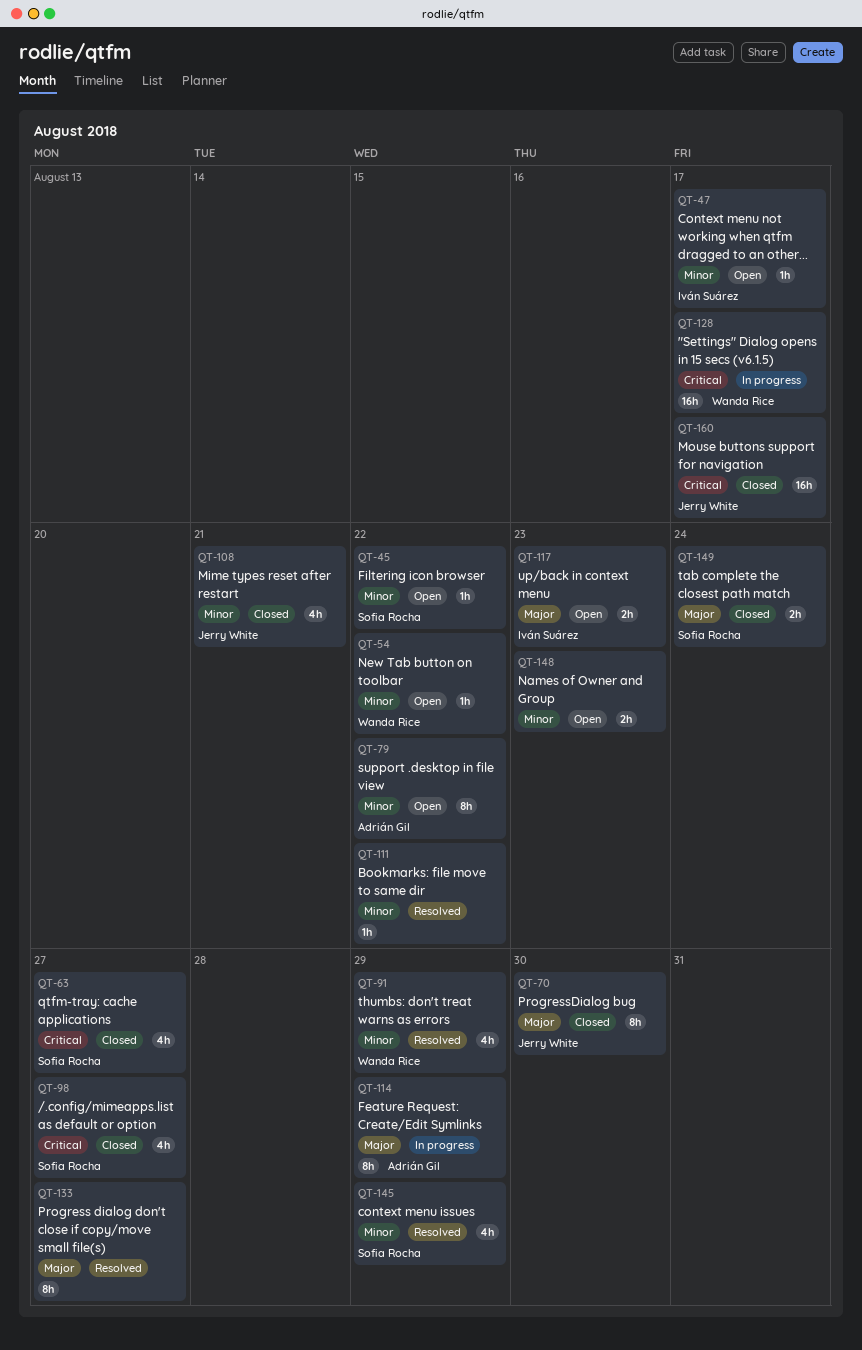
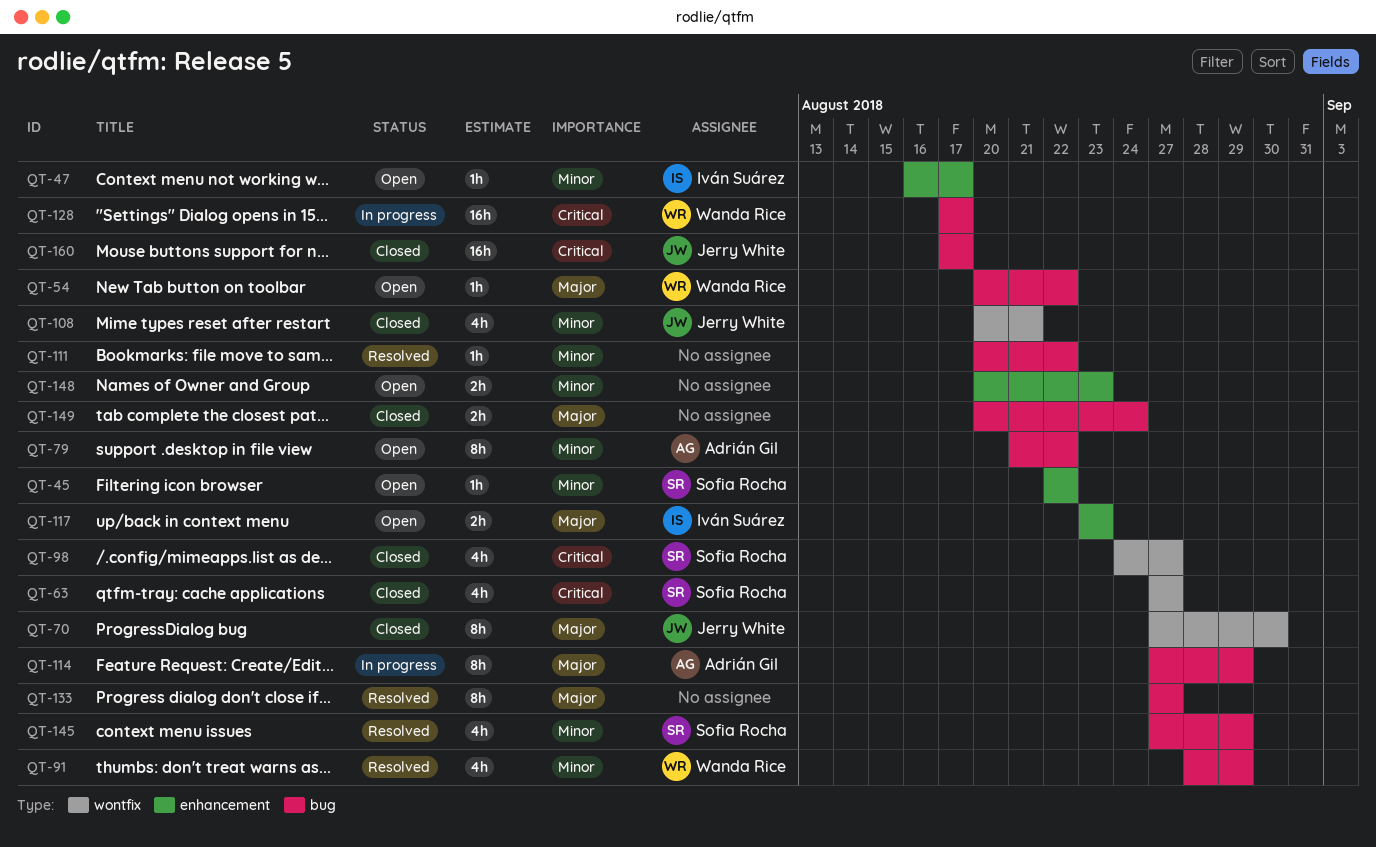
QT-54, priority: Minor -> Major
QT-149, owner: Sofia Rocha -> none

